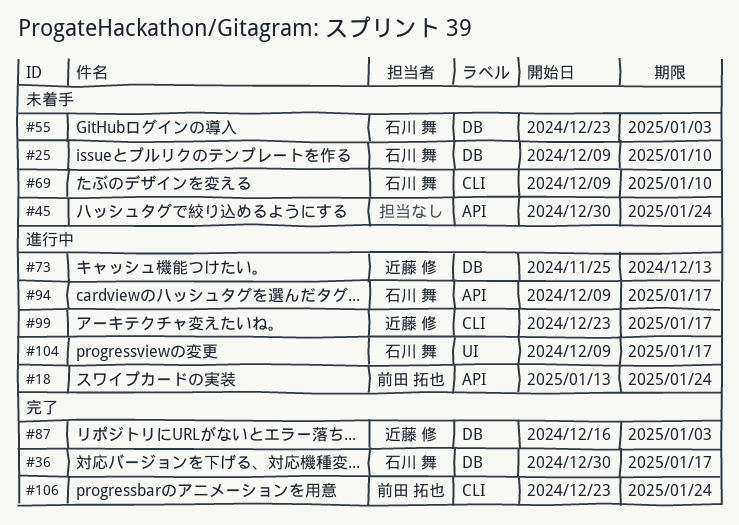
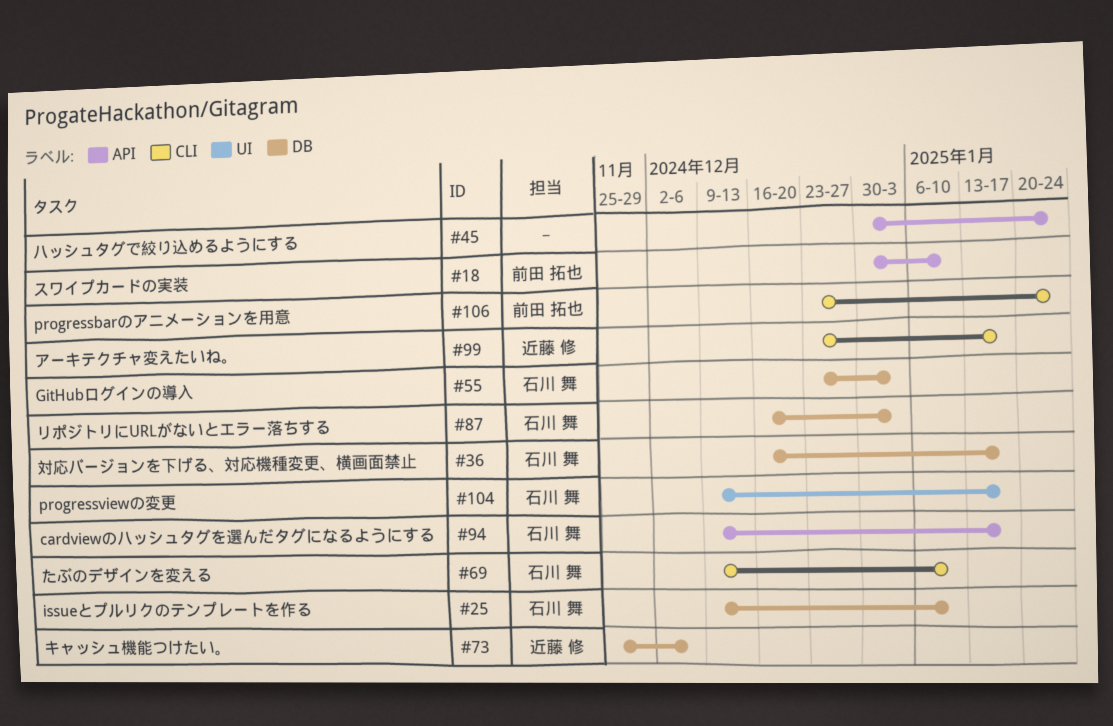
#18, start: Jan 13 -> Dec 30
#18, due: Jan 24 -> Jan 10
#36, start: Dec 30 -> Dec 16
#73, due: Dec 13 -> Dec 6
#87, owner: 近藤 修 -> 石川 舞

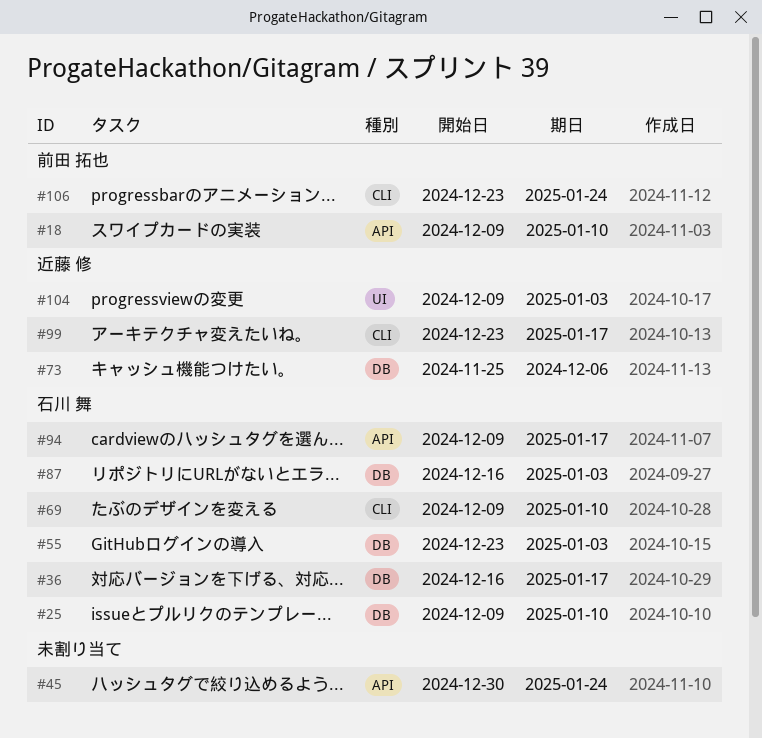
#18, start: Dec 30 -> Dec 9
#104, owner: 石川 舞 -> 近藤 修
#104, due: Jan 17 -> Jan 3

